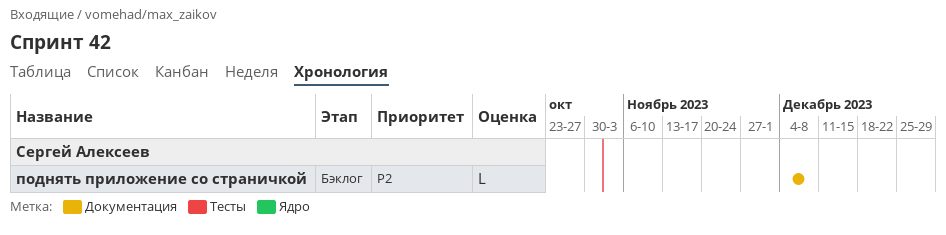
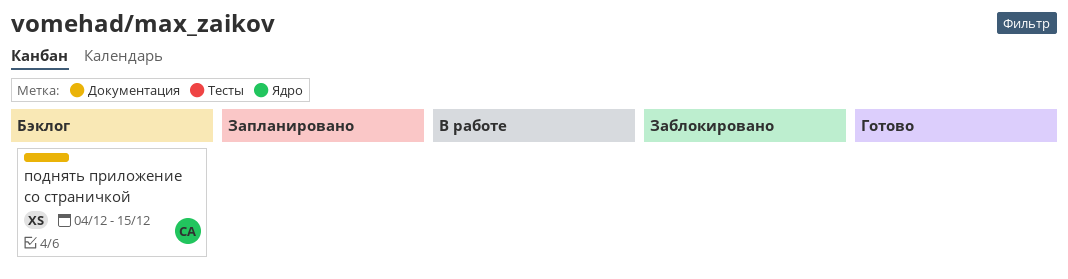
поднять приложение со страничкой, estimate: L -> XS
поднять приложение со страничкой, due: Dec 8 -> Dec 15

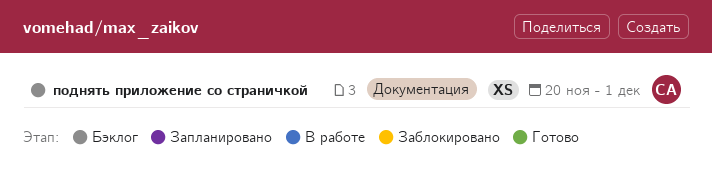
поднять приложение со страничкой, start: Dec 4 -> Nov 20
поднять приложение со страничкой, due: Dec 15 -> Dec 1

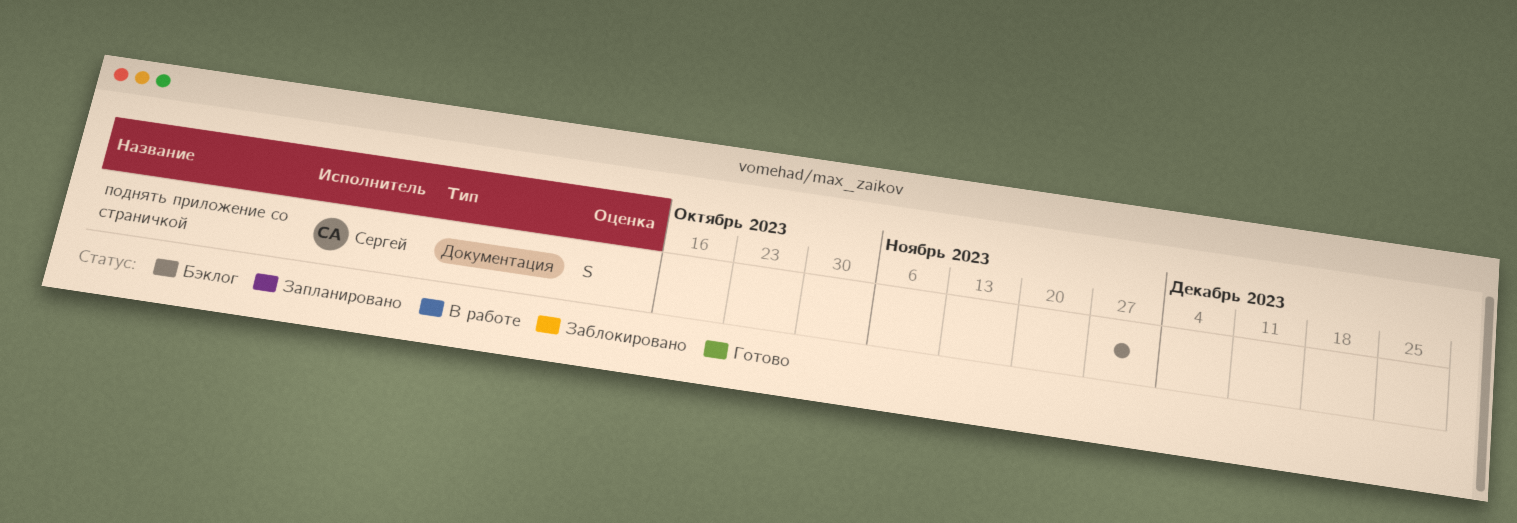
поднять приложение со страничкой, estimate: XS -> S
поднять приложение со страничкой, start: Nov 20 -> Nov 27

